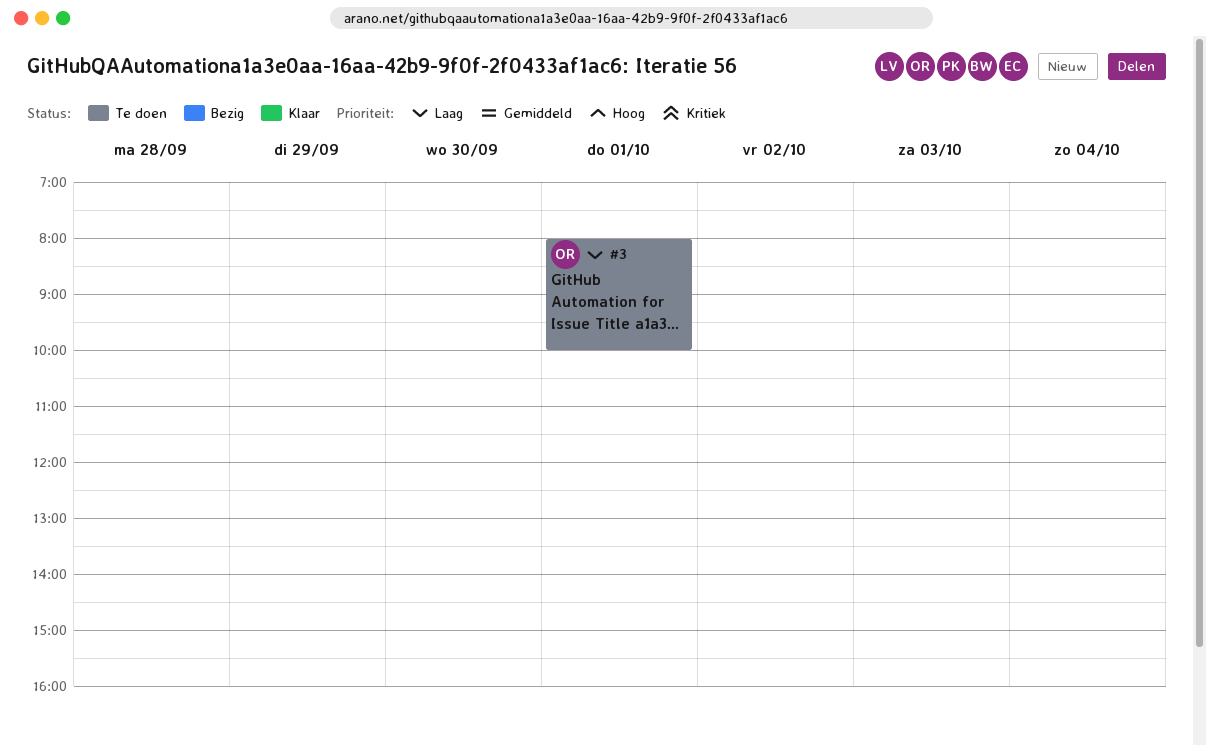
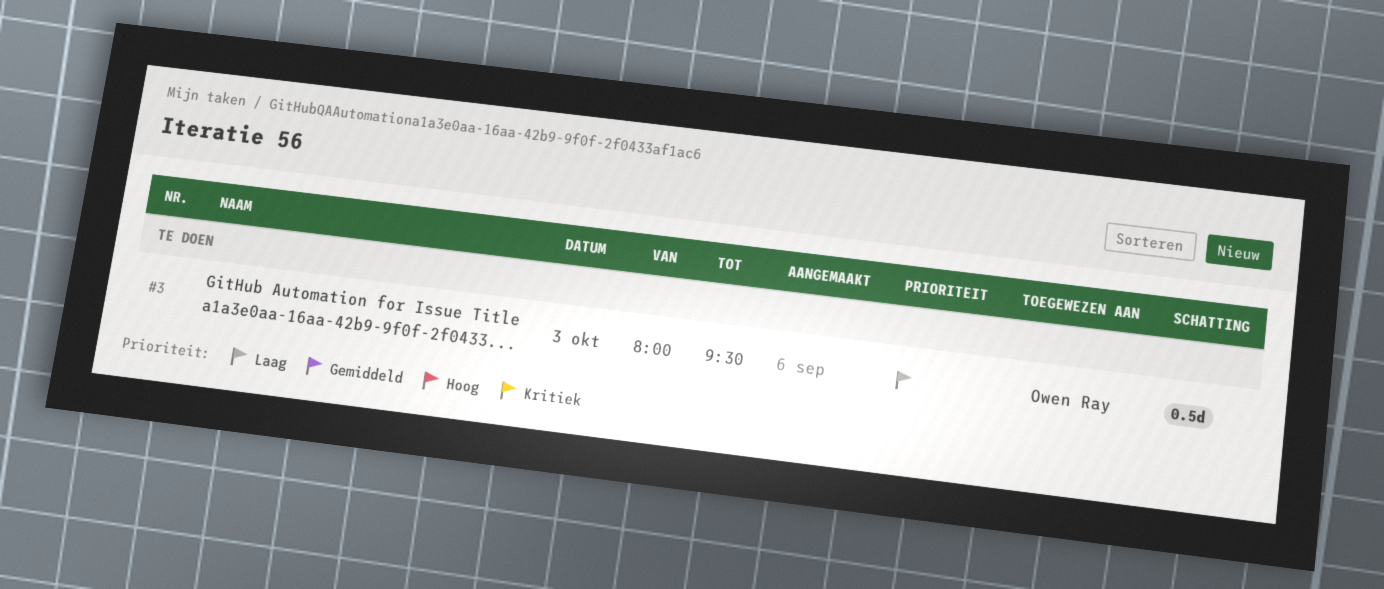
#3, day: Oct 1 -> Oct 3
#3, ends: 10:00 -> 09:30

